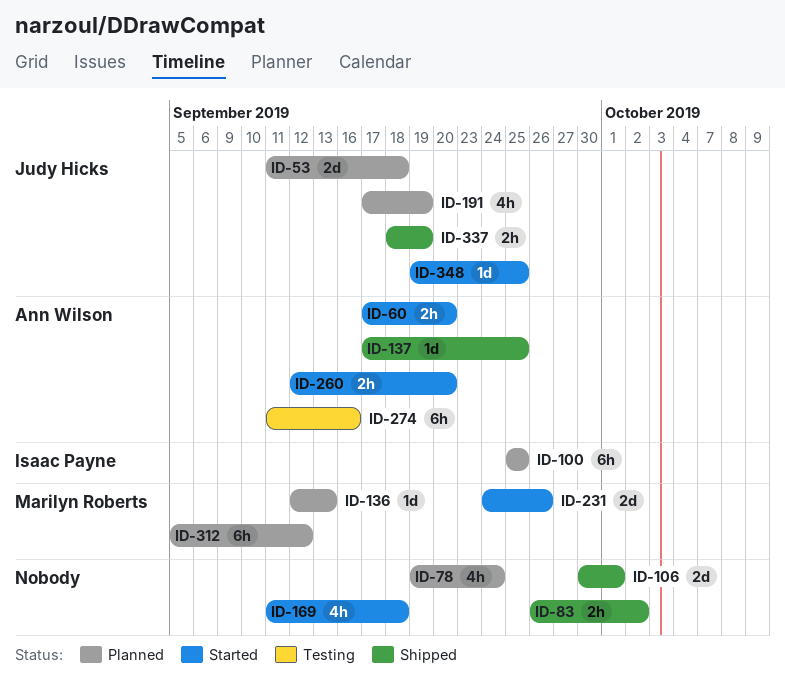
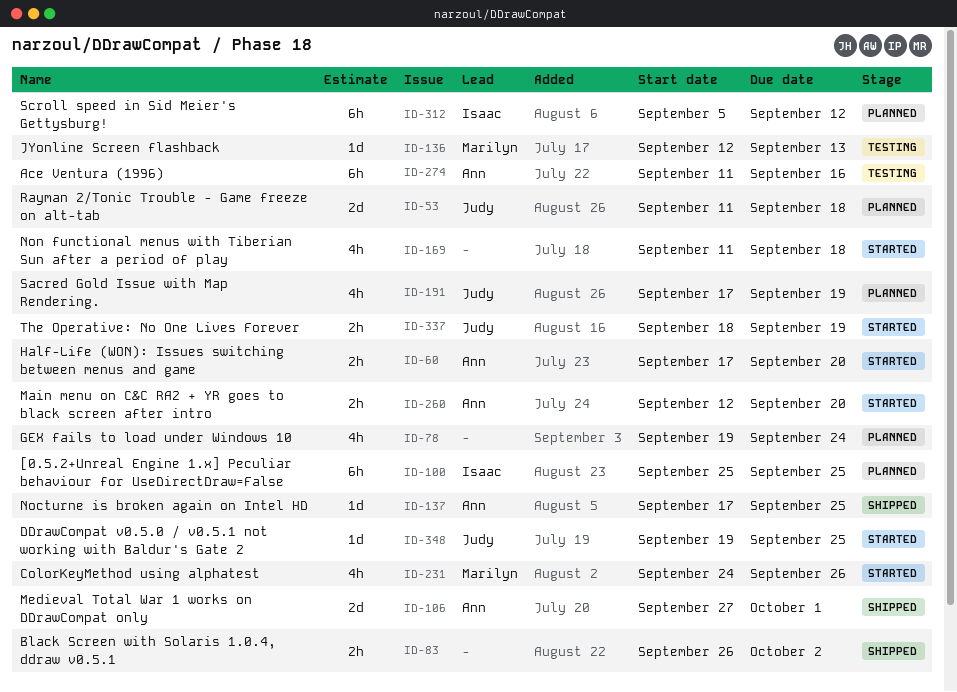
ID-106, owner: none -> Ann Wilson
ID-106, start: Sep 30 -> Sep 27
ID-136, status: Planned -> Testing
ID-231, estimate: 2d -> 4h
ID-312, owner: Marilyn Roberts -> Isaac Payne
ID-337, status: Shipped -> Started

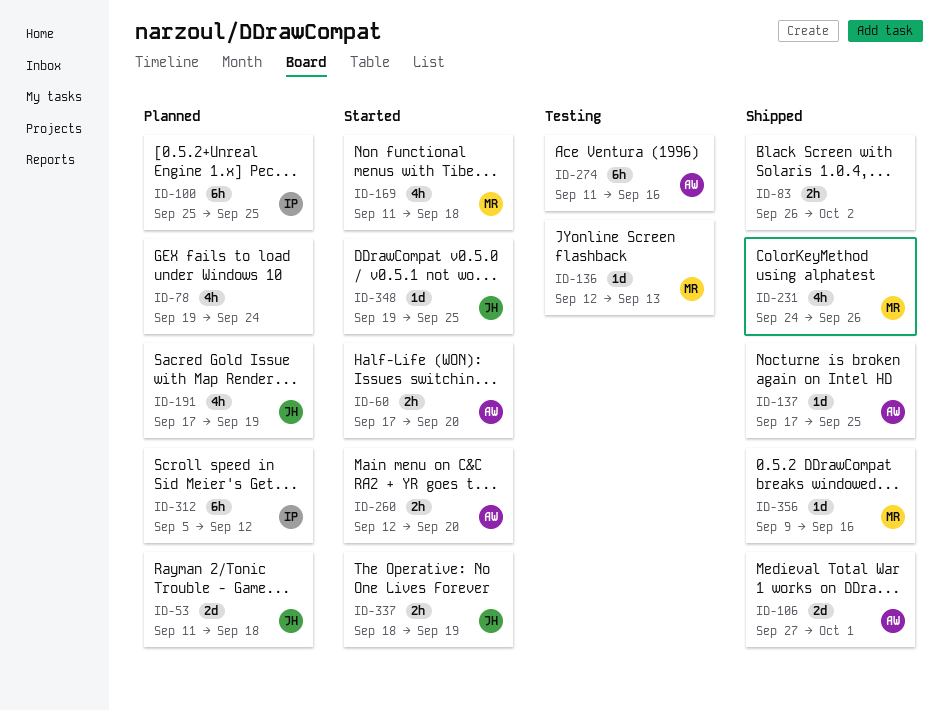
ID-169, owner: none -> Marilyn
ID-231, status: Started -> Shipped
ID-356: none -> present

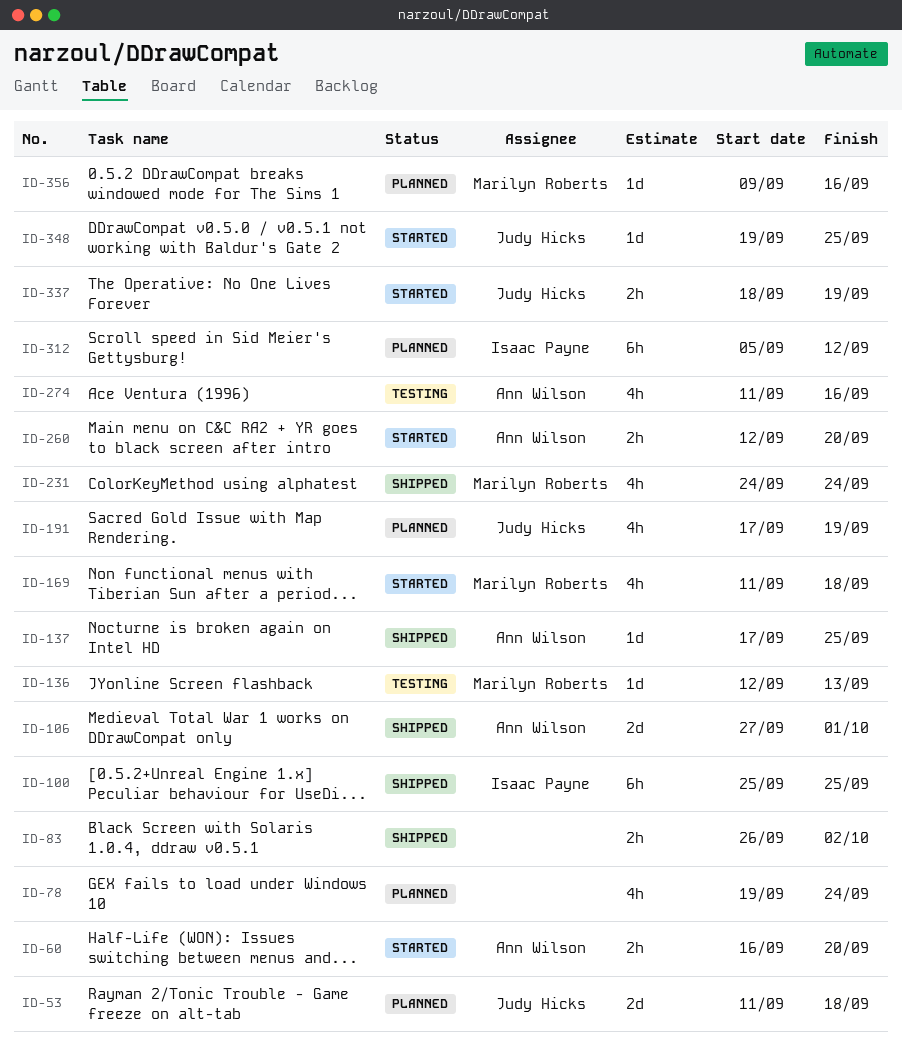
ID-60, start: Sep 17 -> Sep 16
ID-100, status: Planned -> Shipped
ID-231, due: Sep 26 -> Sep 24
ID-274, estimate: 6h -> 4h
ID-356, status: Shipped -> Planned

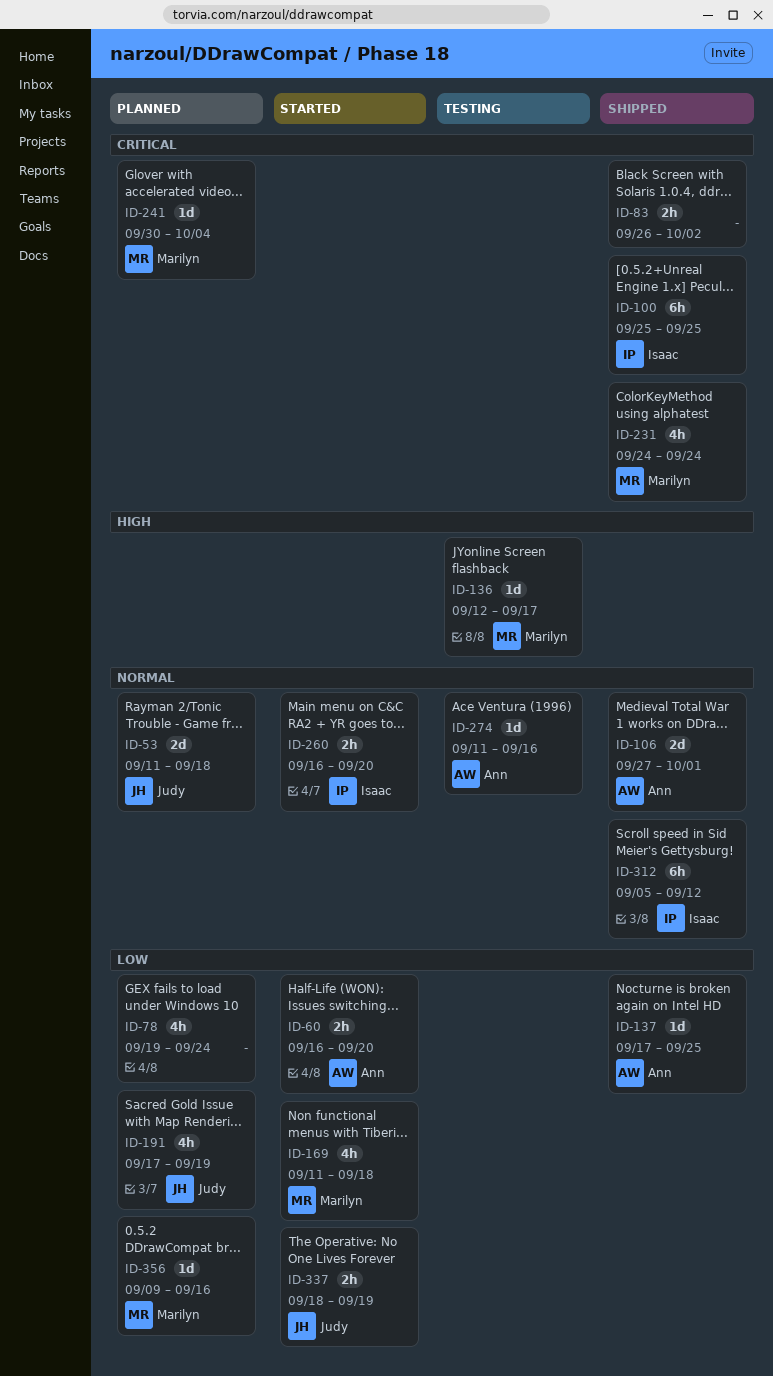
ID-136, due: Sep 13 -> Sep 17
ID-241: none -> present
ID-260, owner: Ann Wilson -> Isaac Payne
ID-260, start: Sep 12 -> Sep 16
ID-274, estimate: 4h -> 1d
ID-312, status: Planned -> Shipped
ID-348: present -> none

